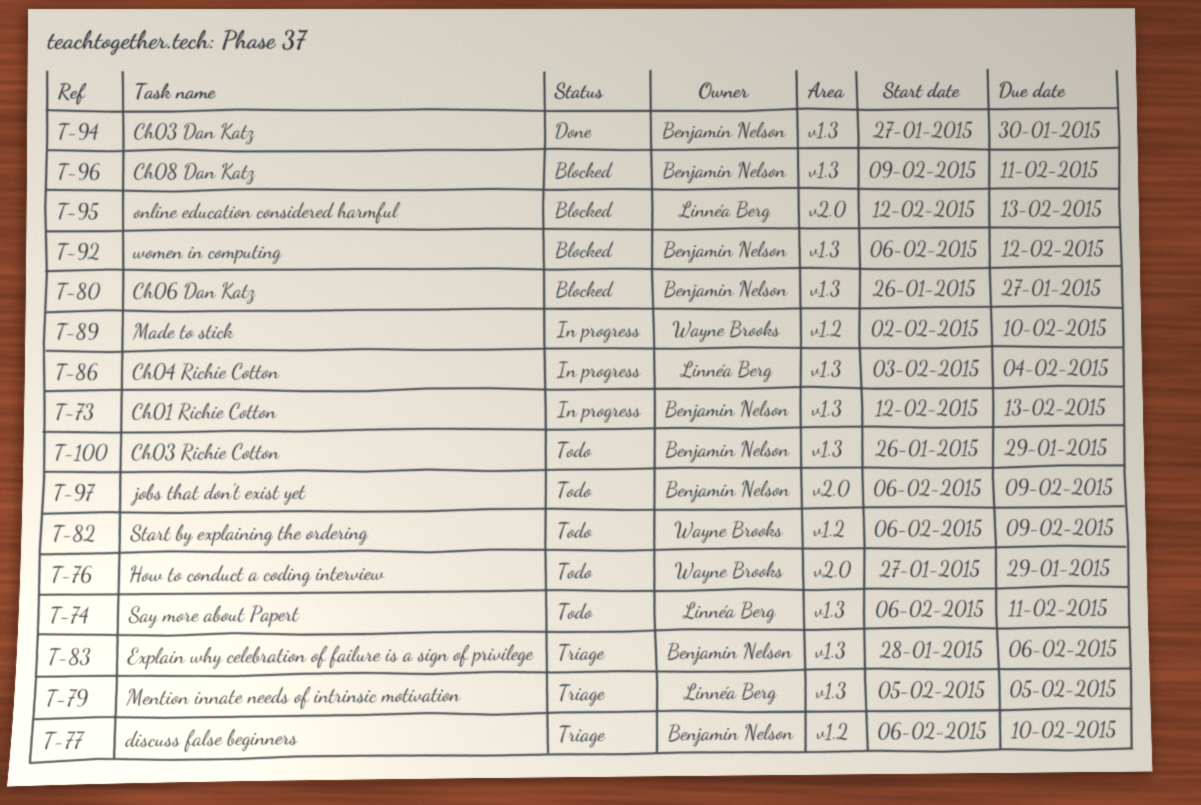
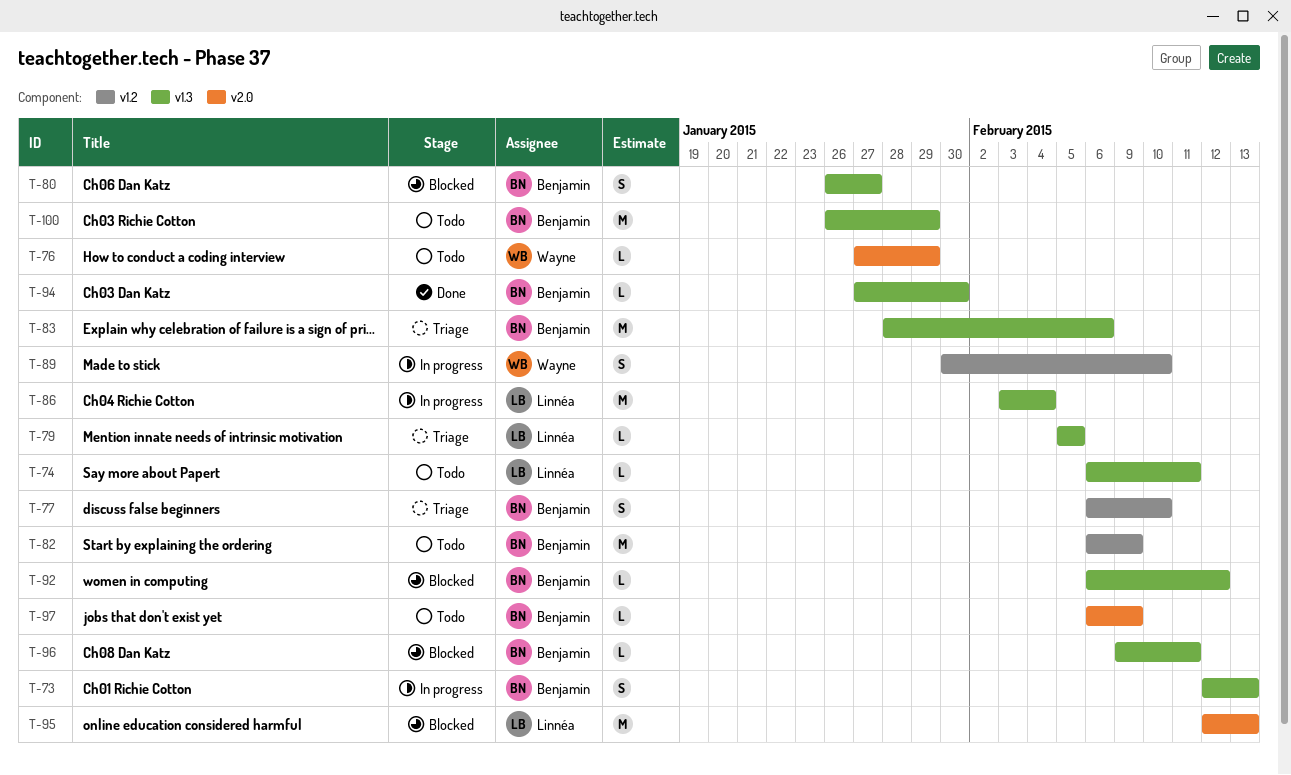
T-82, owner: Wayne Brooks -> Benjamin Nelson
T-89, start: Feb 2 -> Jan 30

